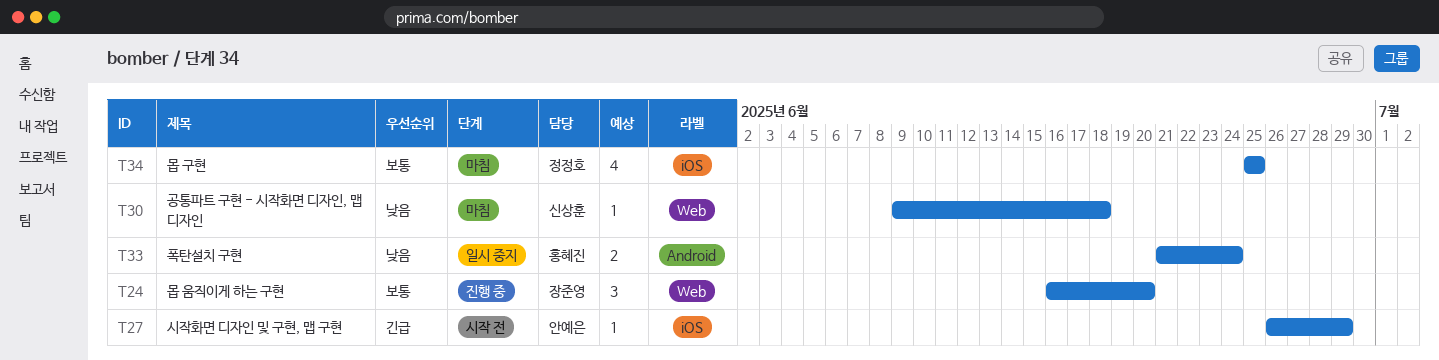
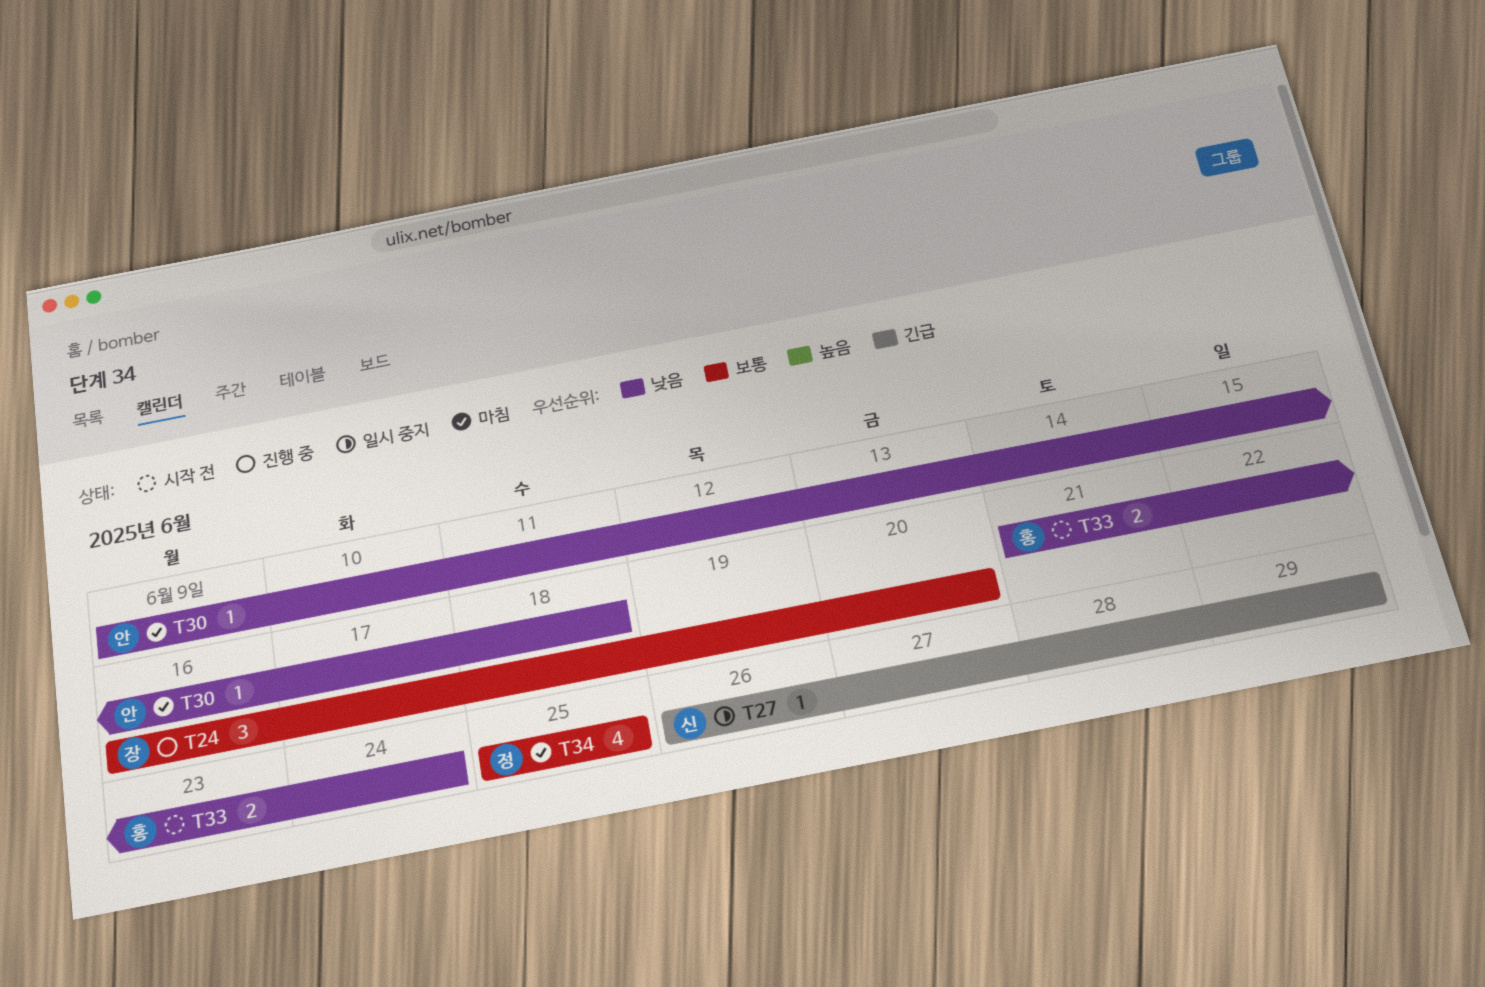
T27, status: 시작 전 -> 일시 중지
T27, owner: 안예은 -> 신상훈
T30, owner: 신상훈 -> 안예은
T33, status: 일시 중지 -> 시작 전

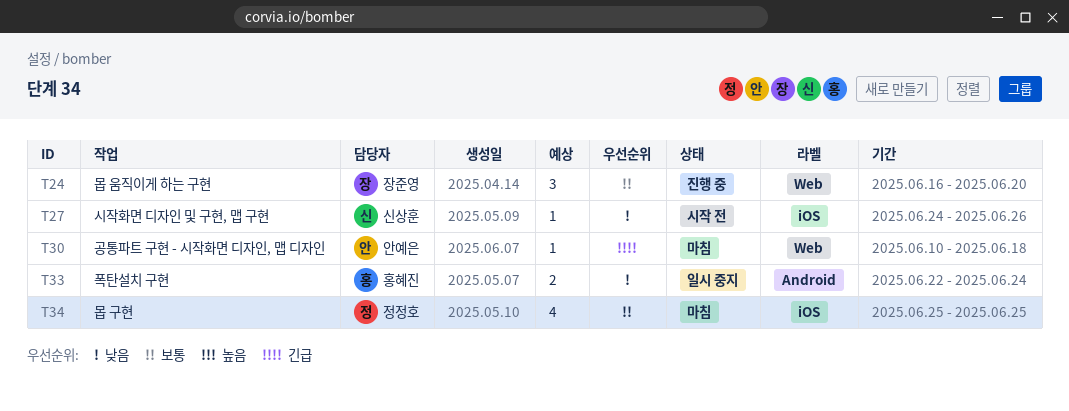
T27, status: 일시 중지 -> 시작 전
T27, priority: 긴급 -> 낮음
T27, start: Jun 26 -> Jun 24
T27, due: Jun 29 -> Jun 26
T30, priority: 낮음 -> 긴급
T30, start: Jun 9 -> Jun 10
T33, status: 시작 전 -> 일시 중지
T33, start: Jun 21 -> Jun 22

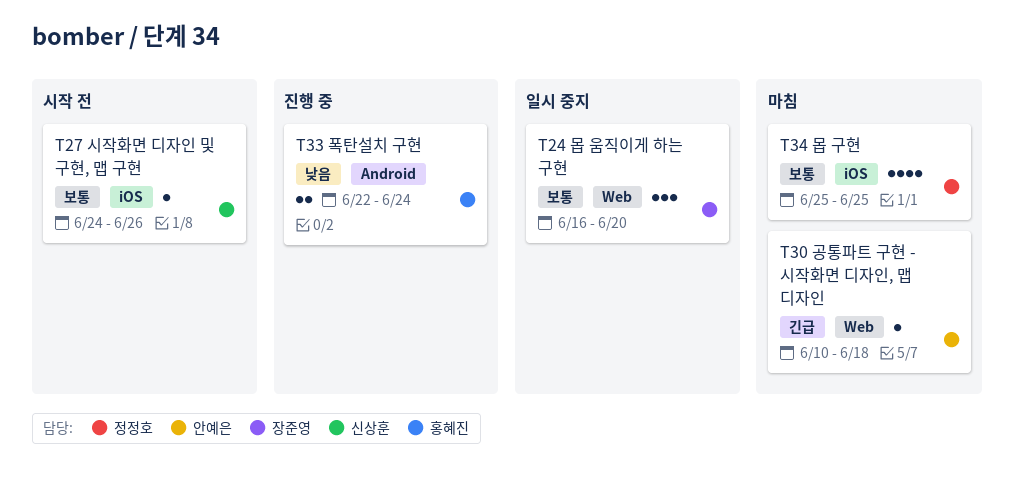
T24, status: 진행 중 -> 일시 중지
T27, priority: 낮음 -> 보통
T33, status: 일시 중지 -> 진행 중

